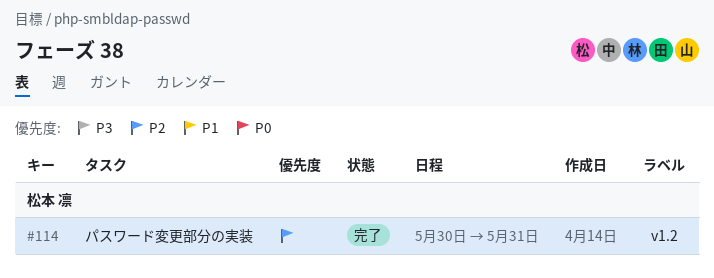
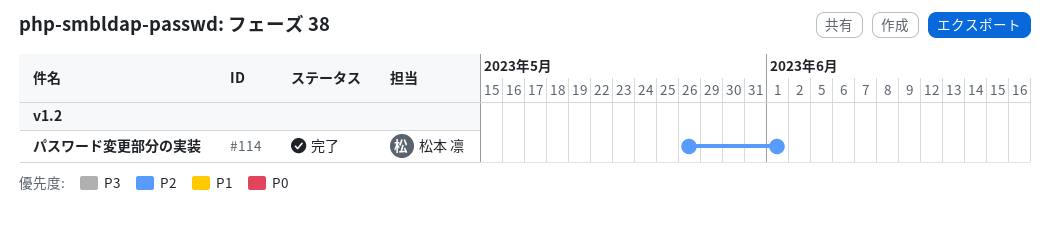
#114, start: May 30 -> May 26
#114, due: May 31 -> Jun 1

